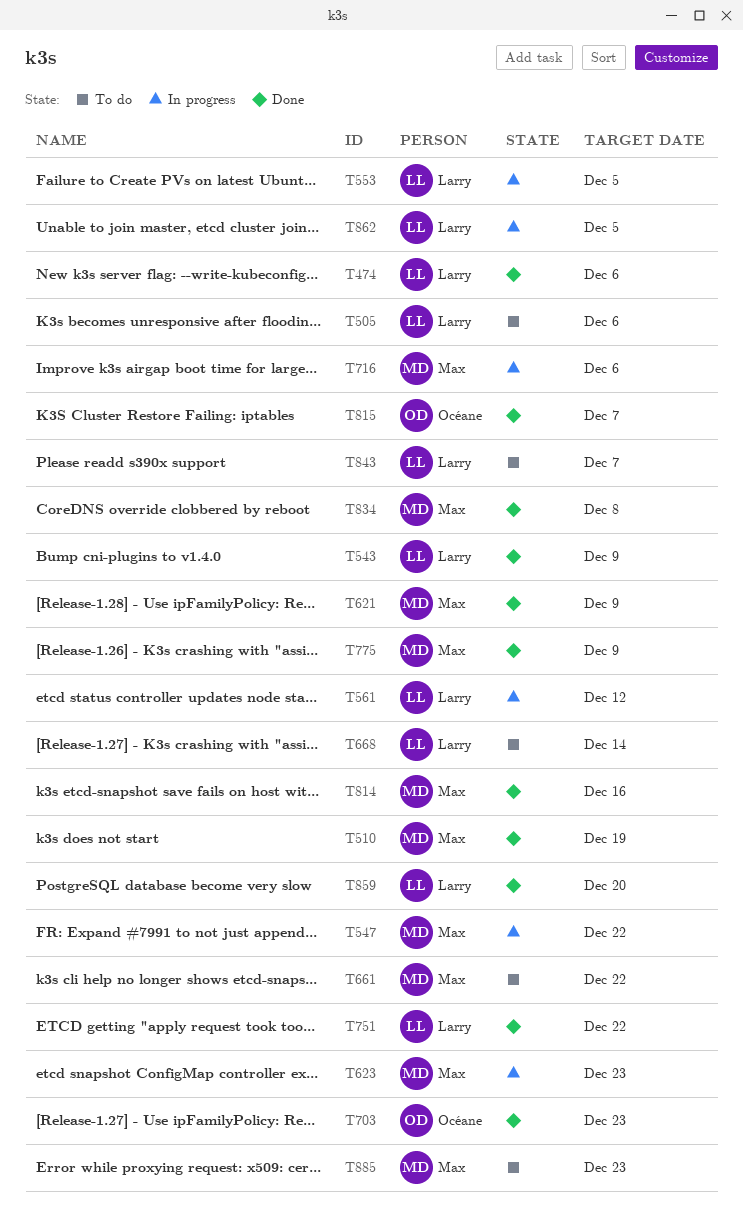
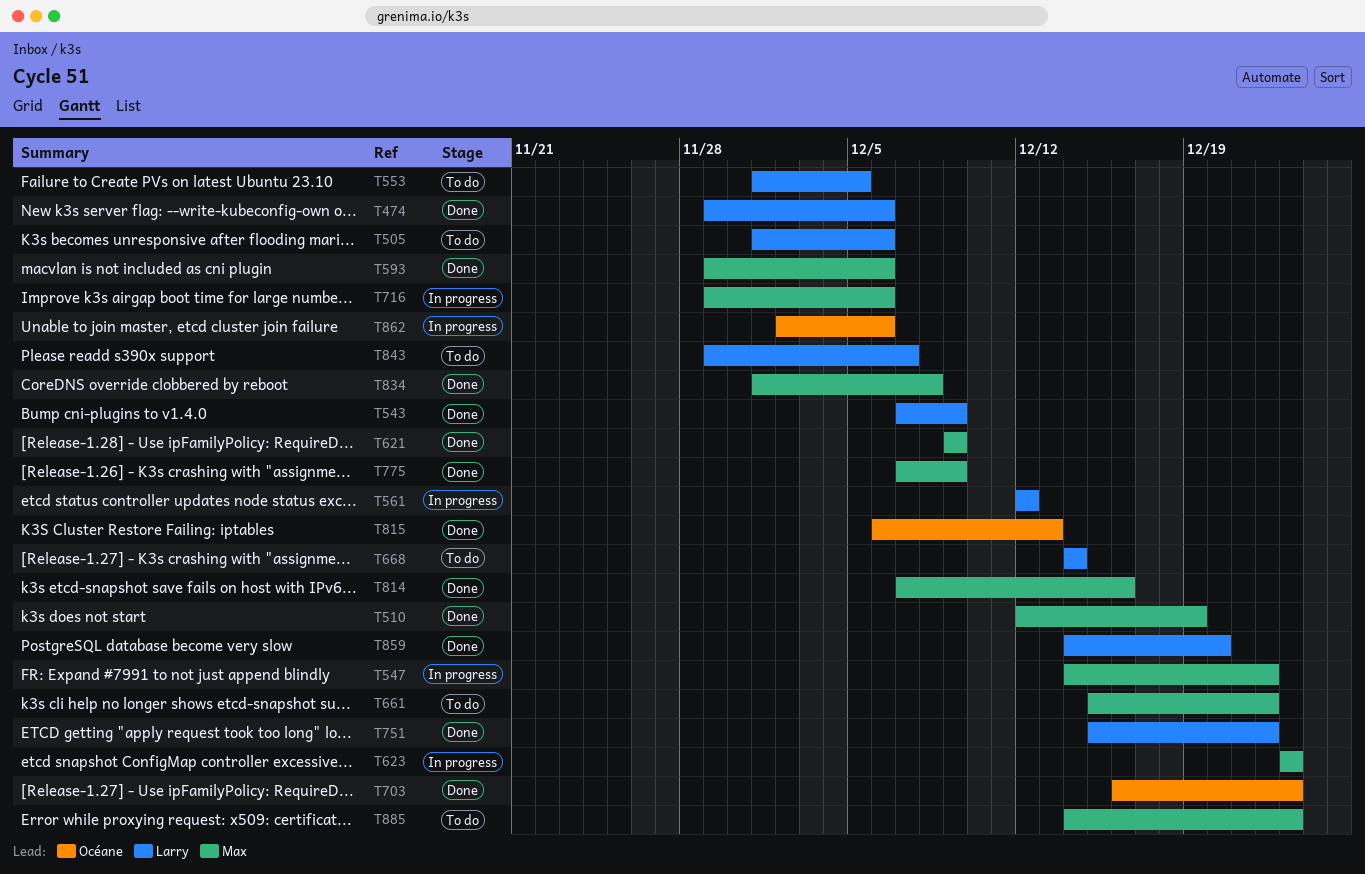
T553, status: In progress -> To do
T593: none -> present
T815, due: Dec 7 -> Dec 13
T862, owner: Larry -> Océane
T862, due: Dec 5 -> Dec 6

